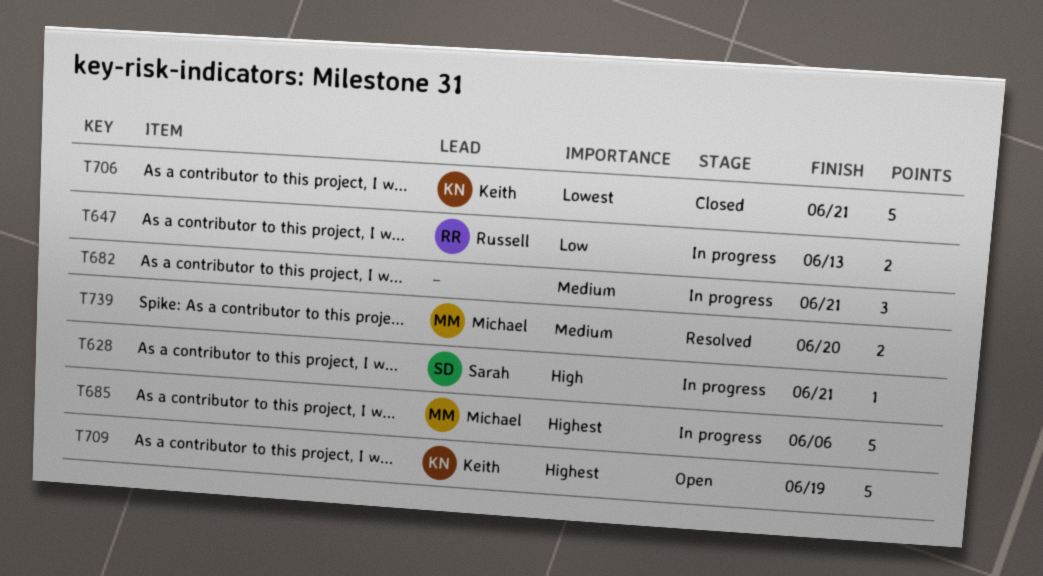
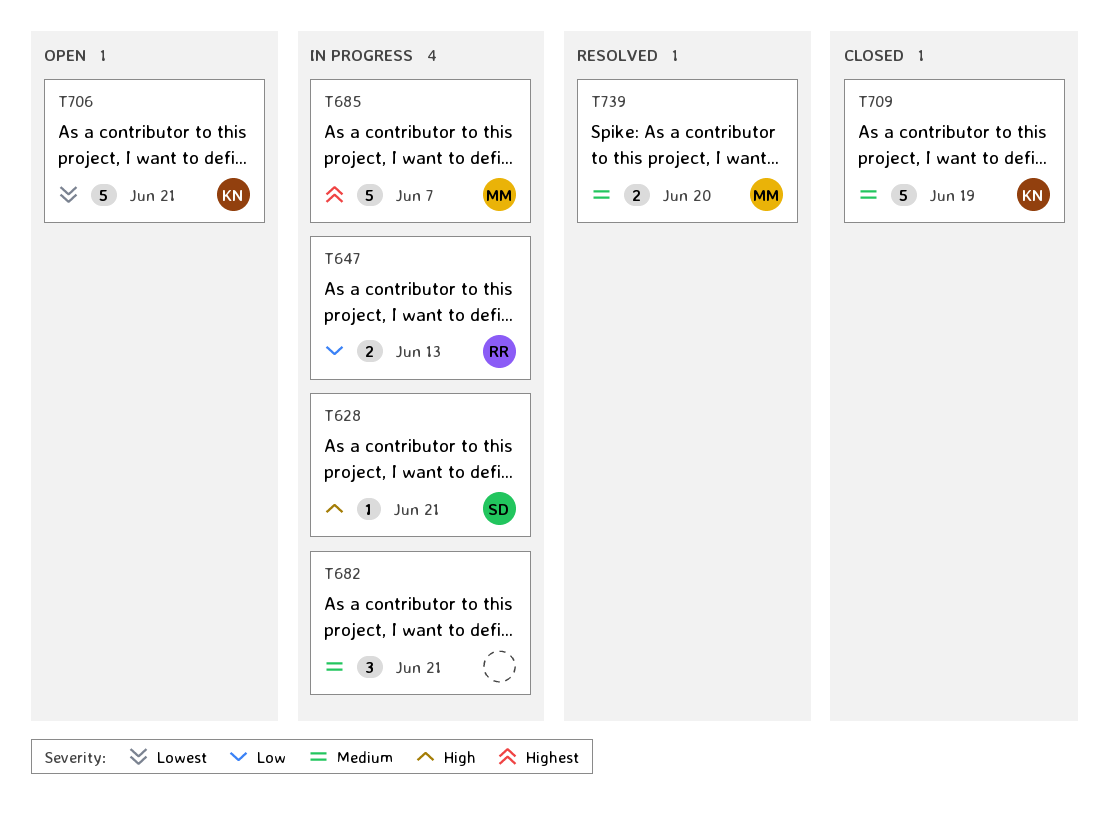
T685, due: Jun 6 -> Jun 7
T706, status: Closed -> Open
T709, status: Open -> Closed
T709, priority: Highest -> Medium

